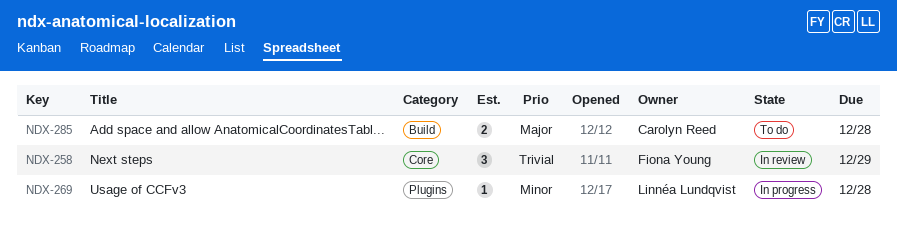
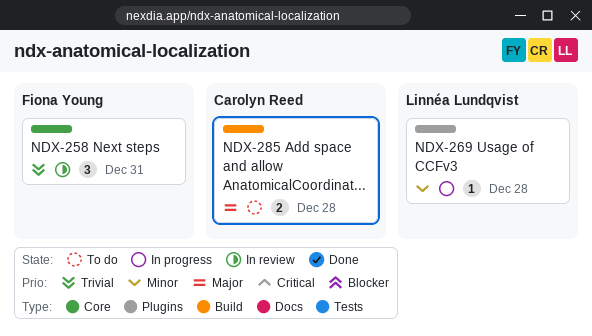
NDX-258, due: Dec 29 -> Dec 31

